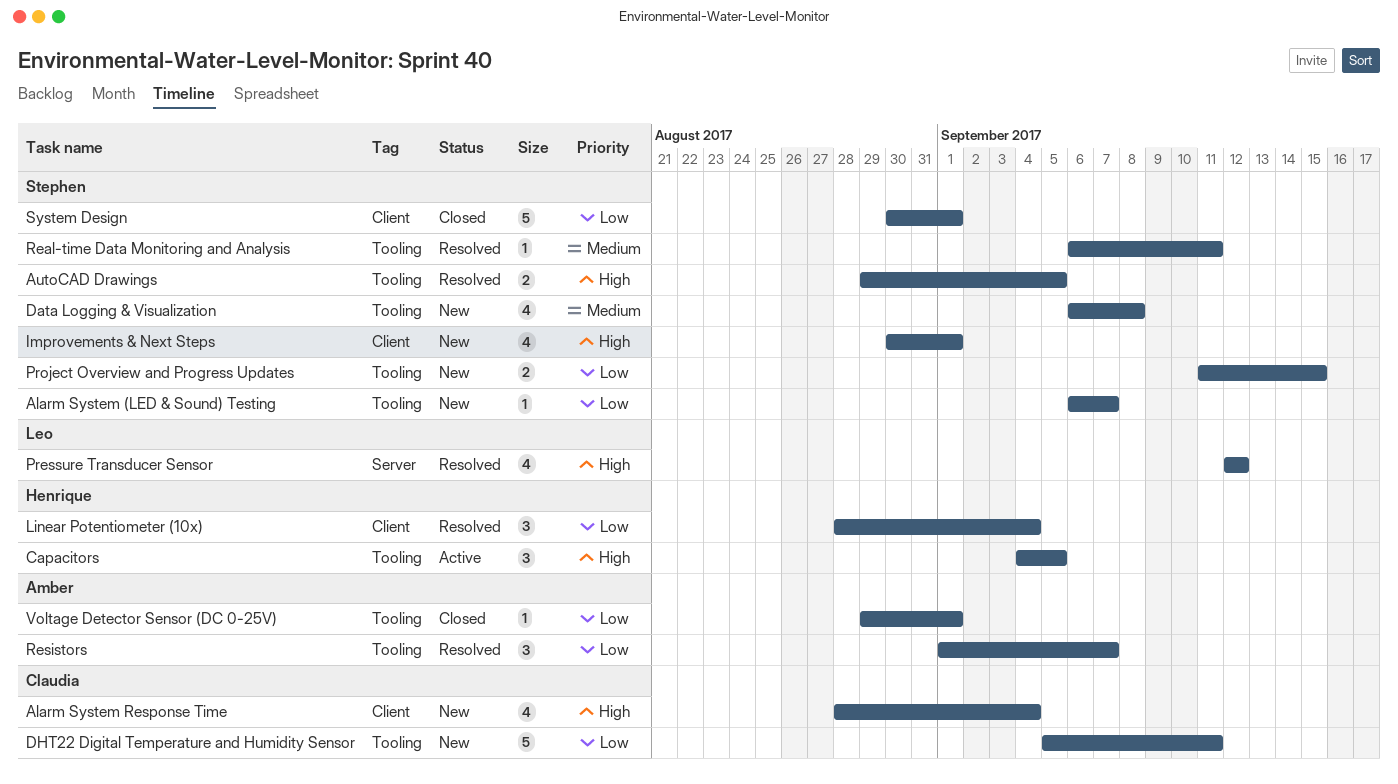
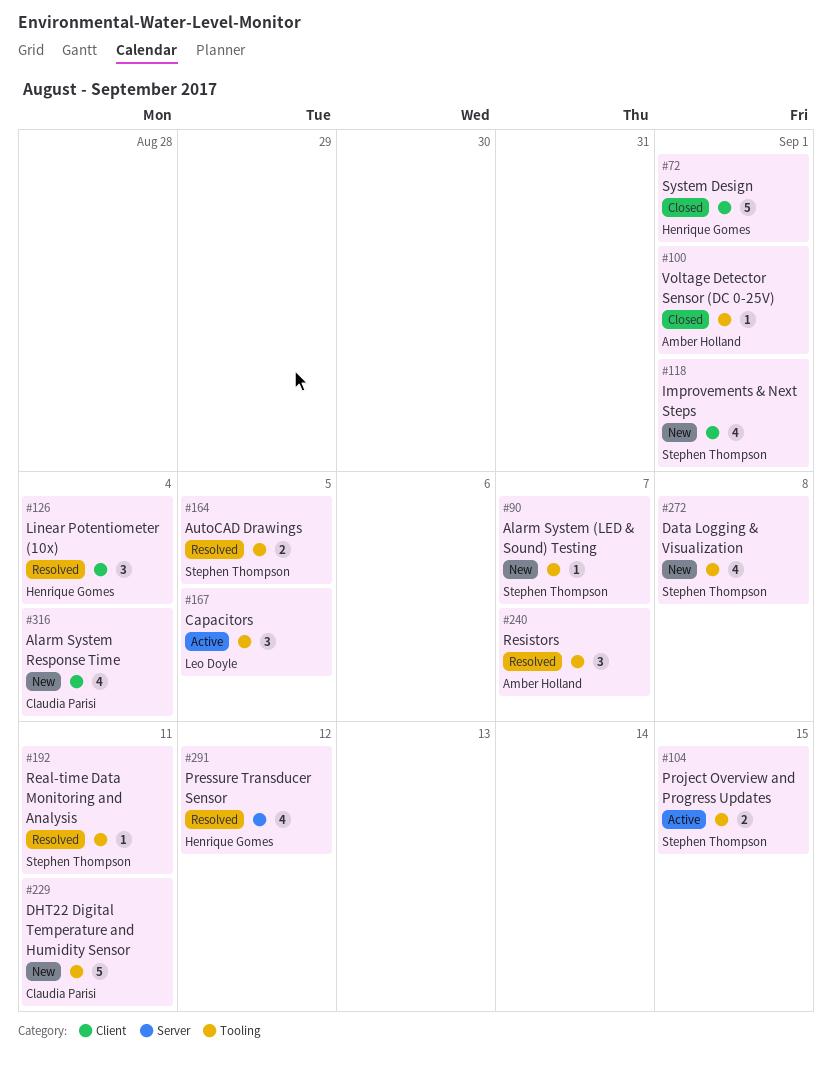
Capacitors, owner: Henrique Gomes -> Leo Doyle
Pressure Transducer Sensor, owner: Leo Doyle -> Henrique Gomes
Project Overview and Progress Updates, status: New -> Active
System Design, owner: Stephen Thompson -> Henrique Gomes

